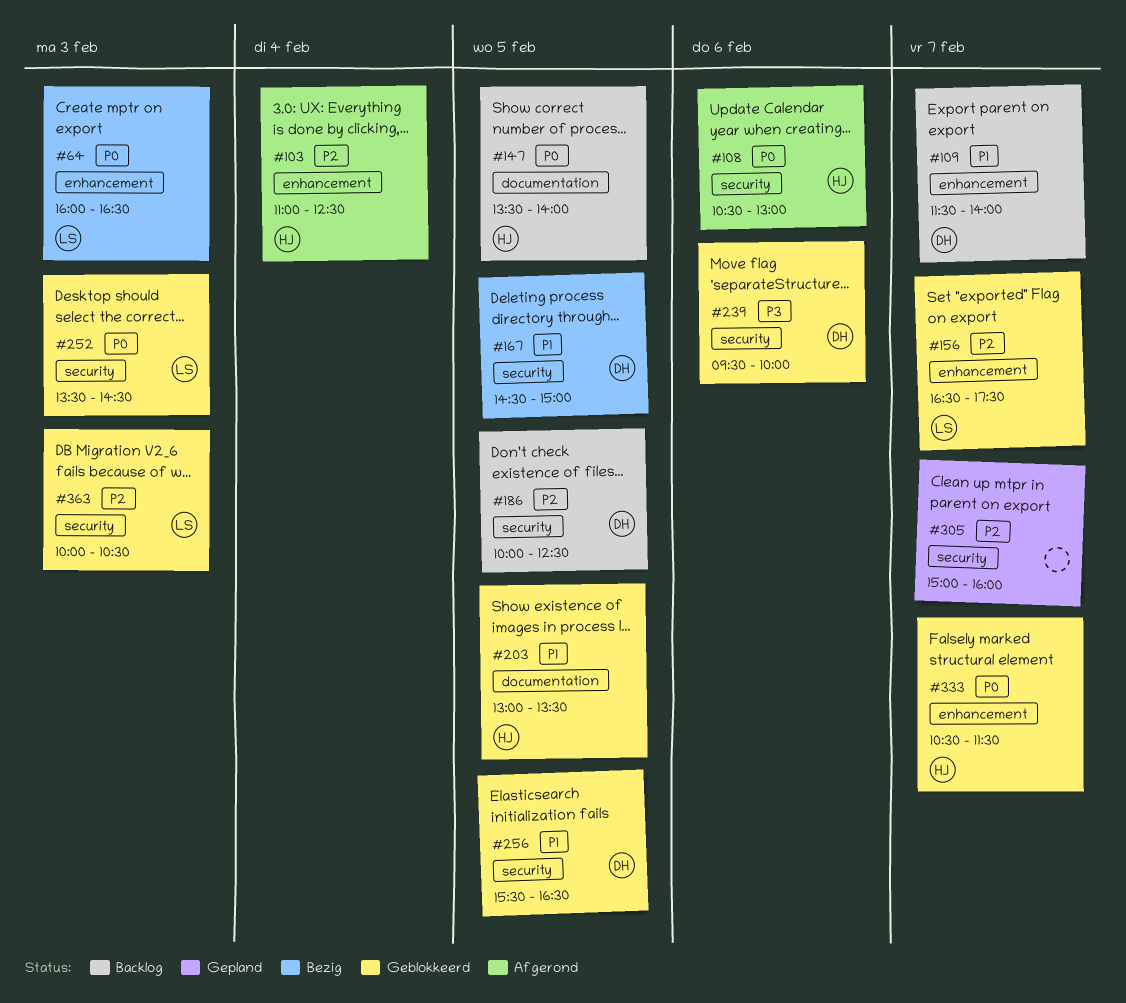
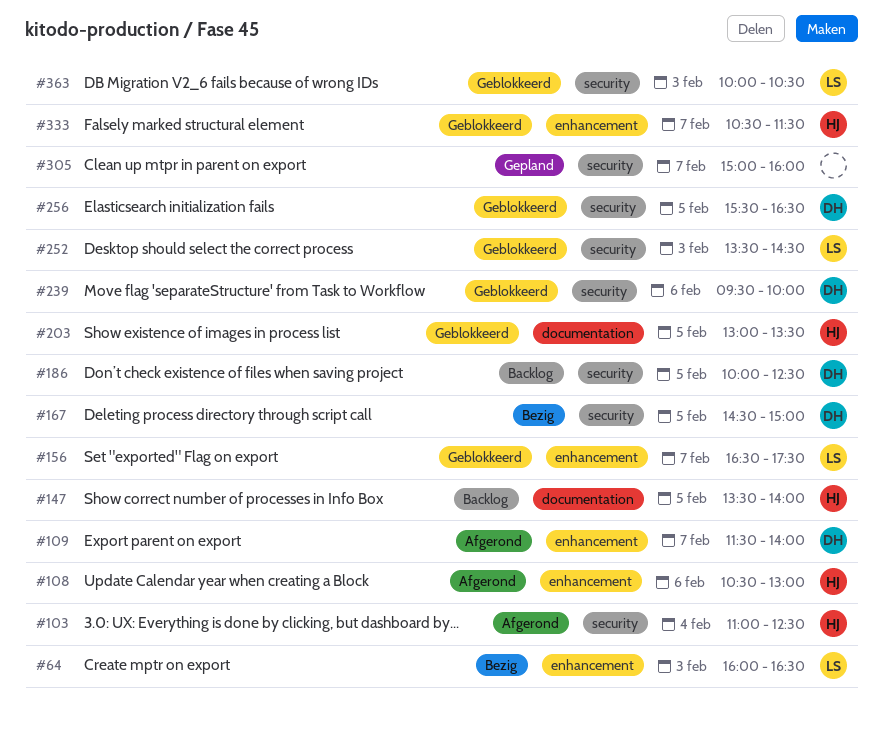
#103, label: enhancement -> security
#108, label: security -> enhancement
#109, status: Backlog -> Afgerond

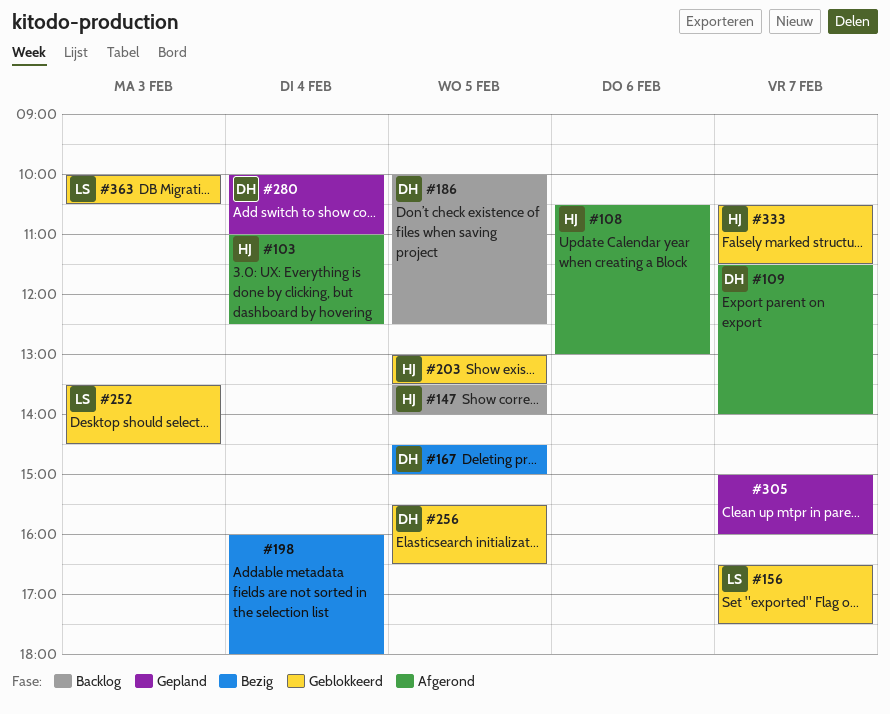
#64: present -> none
#198: none -> present
#239: present -> none
#280: none -> present

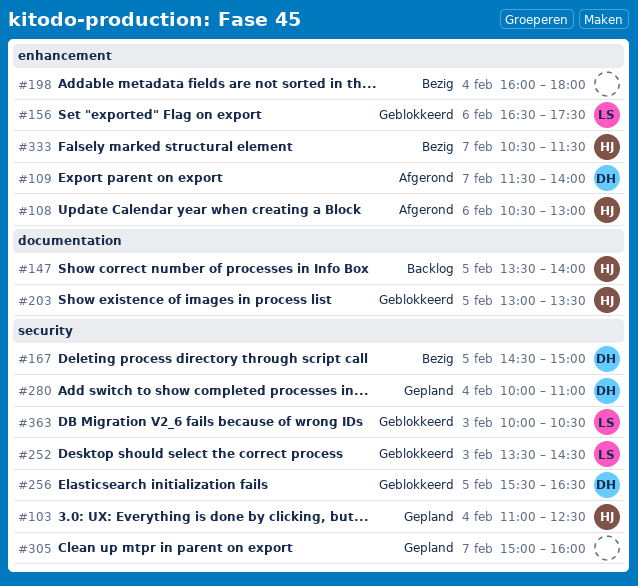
#103, status: Afgerond -> Gepland
#156, day: Feb 7 -> Feb 6
#186: present -> none
#333, status: Geblokkeerd -> Bezig

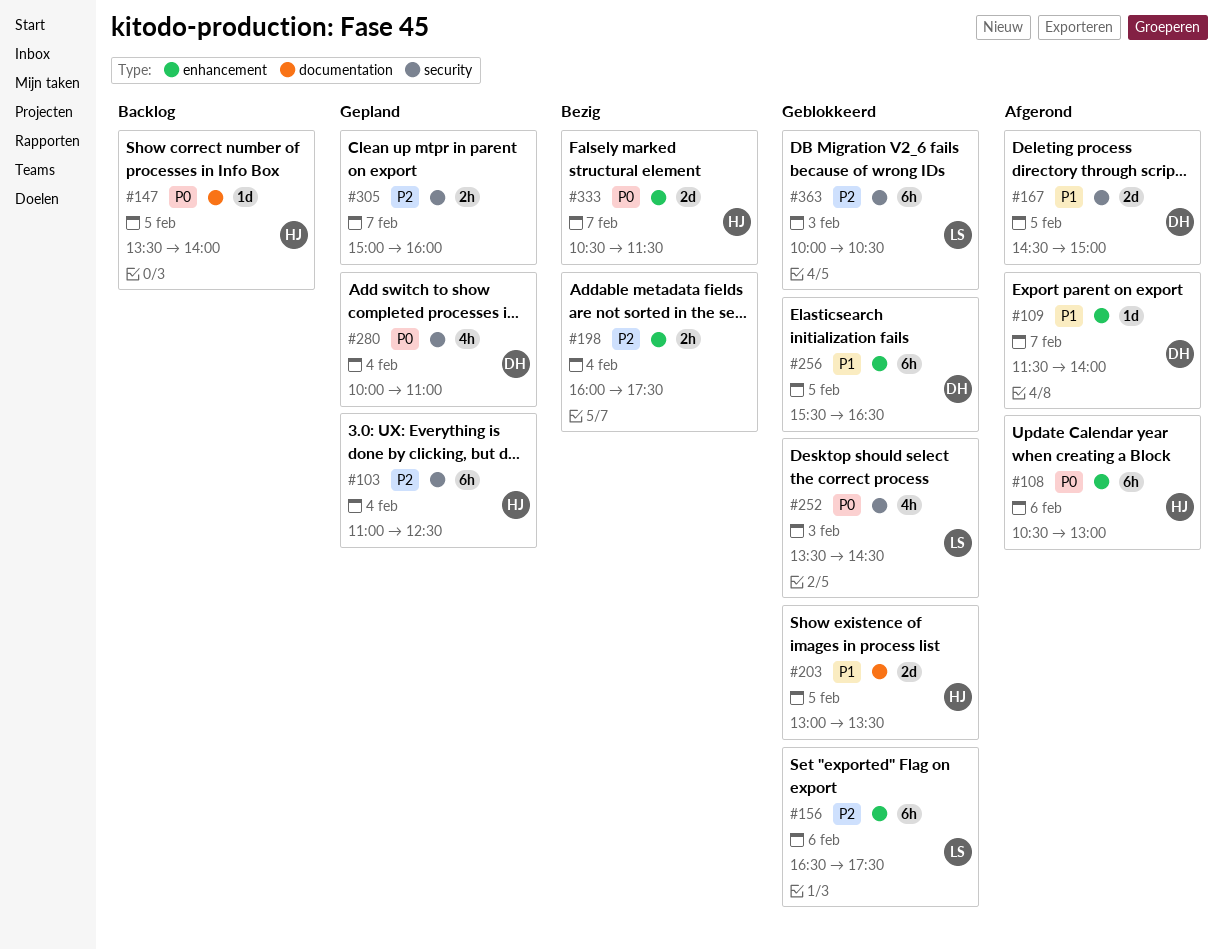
#167, status: Bezig -> Afgerond
#198, ends: 18:00 -> 17:30
#256, label: security -> enhancement

